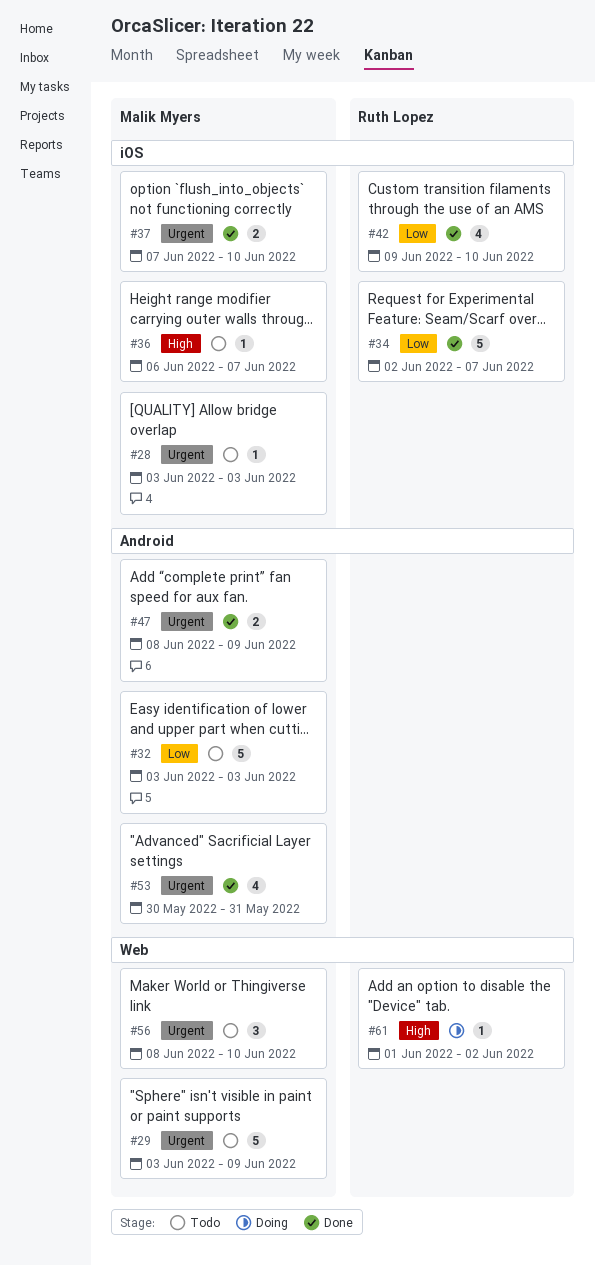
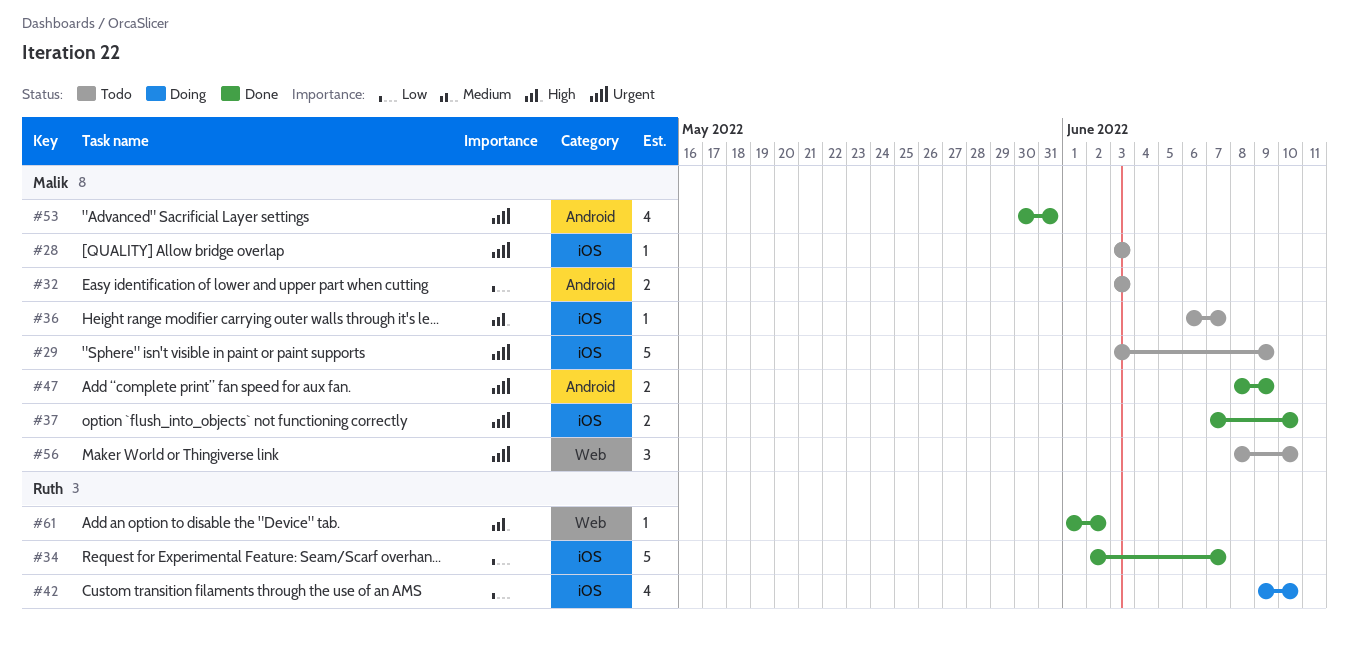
#29, label: Web -> iOS
#32, estimate: 5 -> 2
#42, status: Done -> Doing
#61, status: Doing -> Done

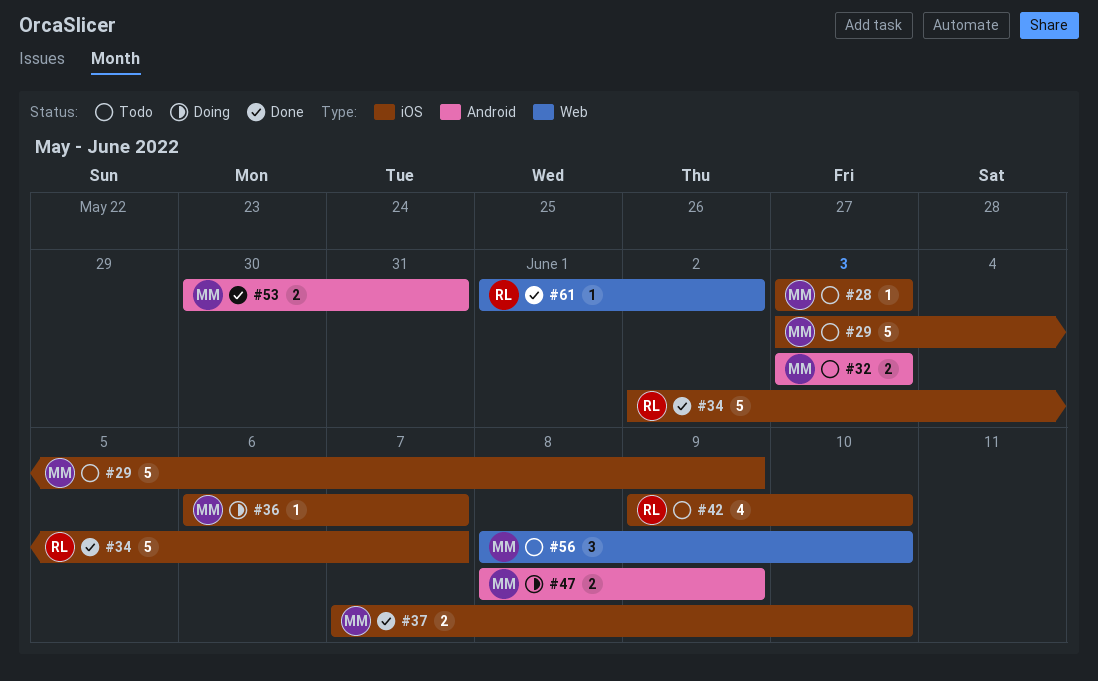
#36, status: Todo -> Doing
#42, status: Doing -> Todo
#47, status: Done -> Doing
#53, estimate: 4 -> 2

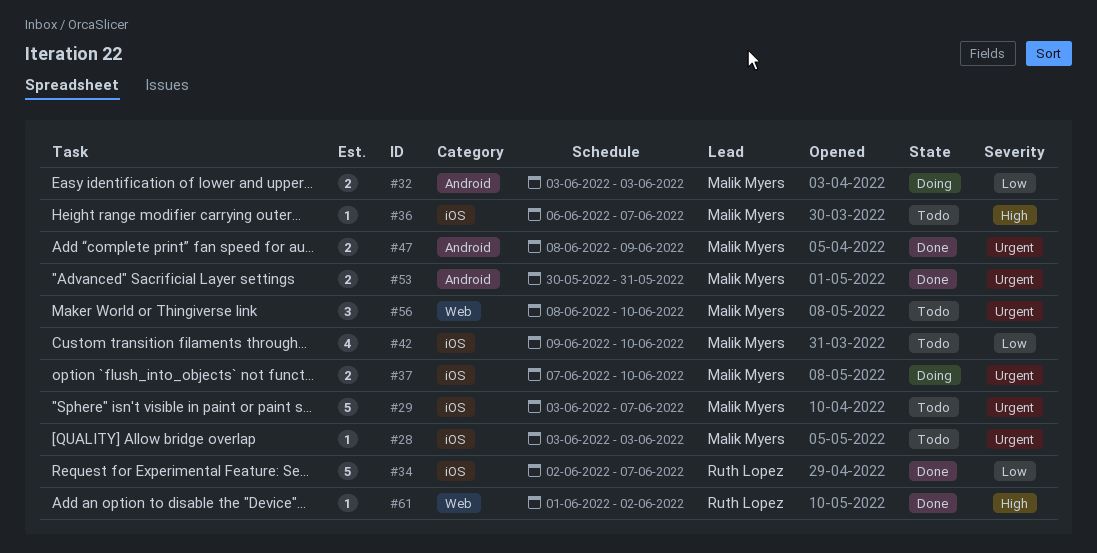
#29, due: Jun 9 -> Jun 7
#32, status: Todo -> Doing
#36, status: Doing -> Todo
#37, status: Done -> Doing
#42, owner: Ruth Lopez -> Malik Myers
#47, status: Doing -> Done

